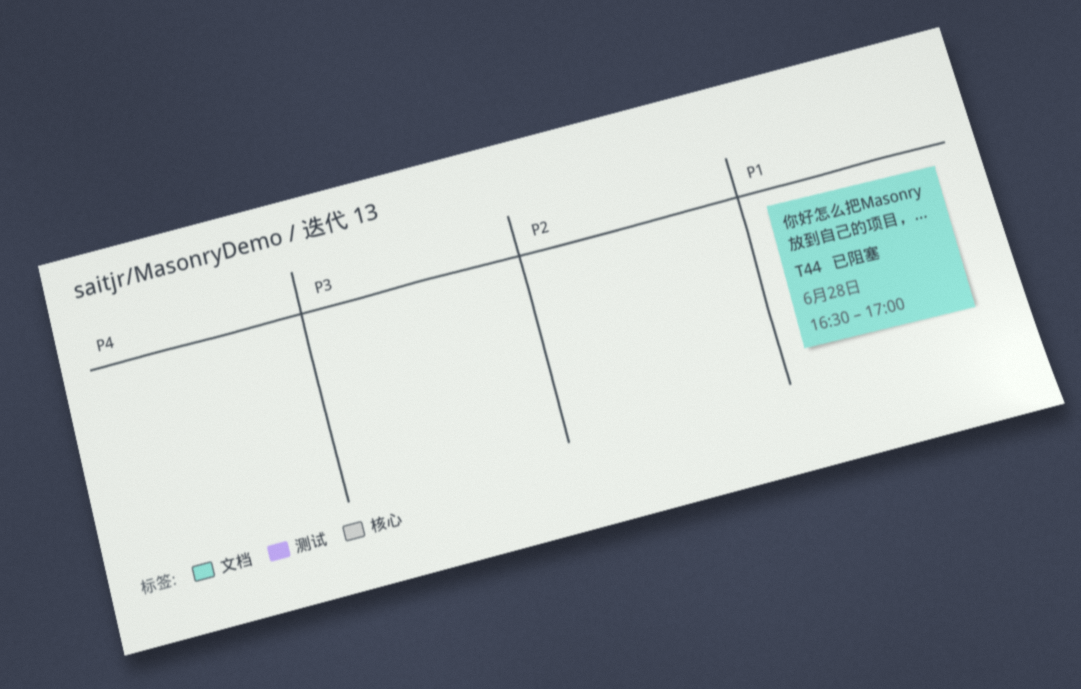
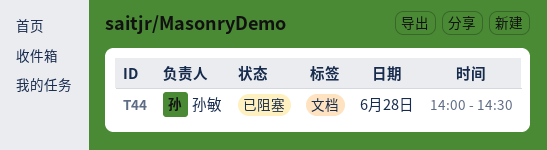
T44, begins: 16:30 -> 14:00
T44, ends: 17:00 -> 14:30

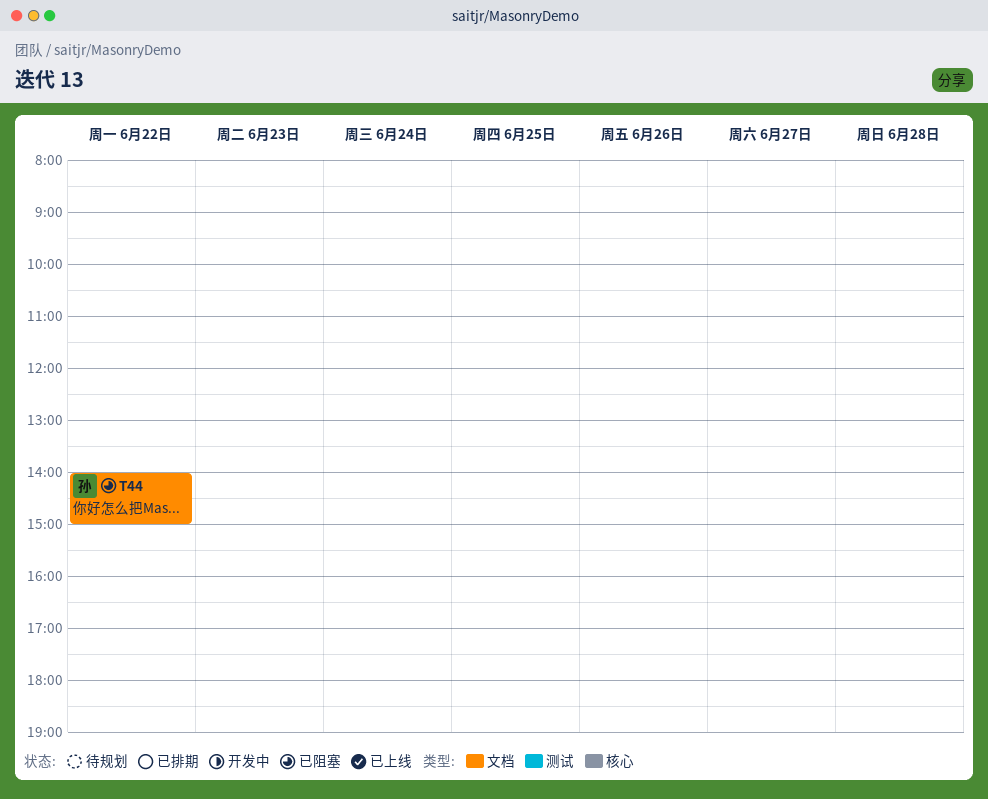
T44, day: Jun 28 -> Jun 22
T44, ends: 14:30 -> 15:00

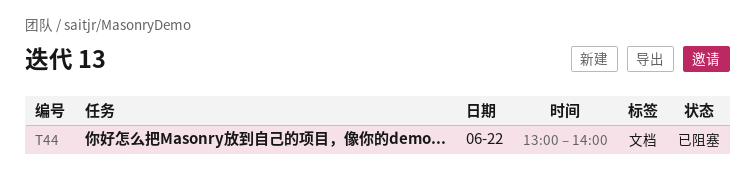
T44, begins: 14:00 -> 13:00
T44, ends: 15:00 -> 14:00

